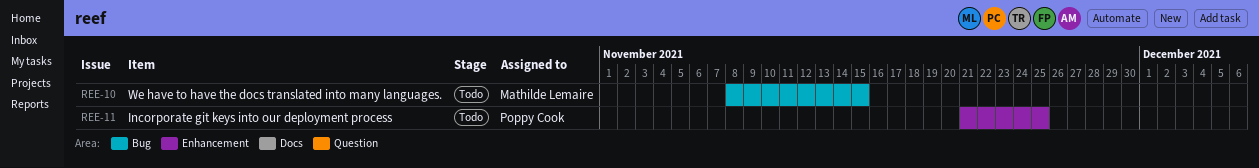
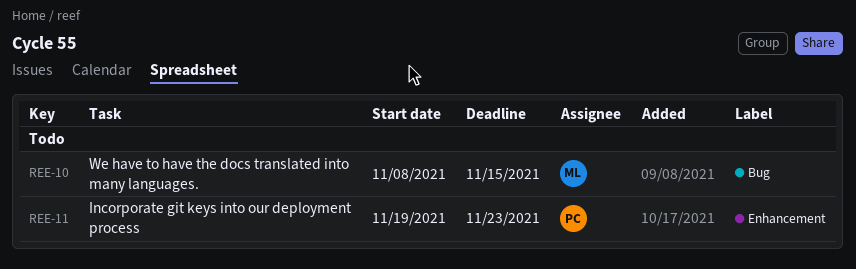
REE-11, start: Nov 21 -> Nov 19
REE-11, due: Nov 25 -> Nov 23

